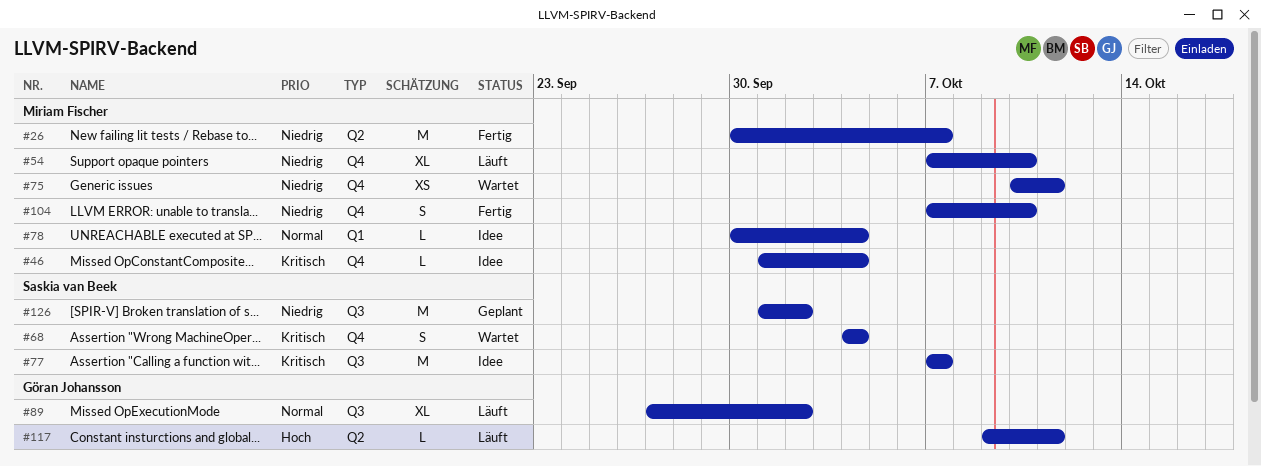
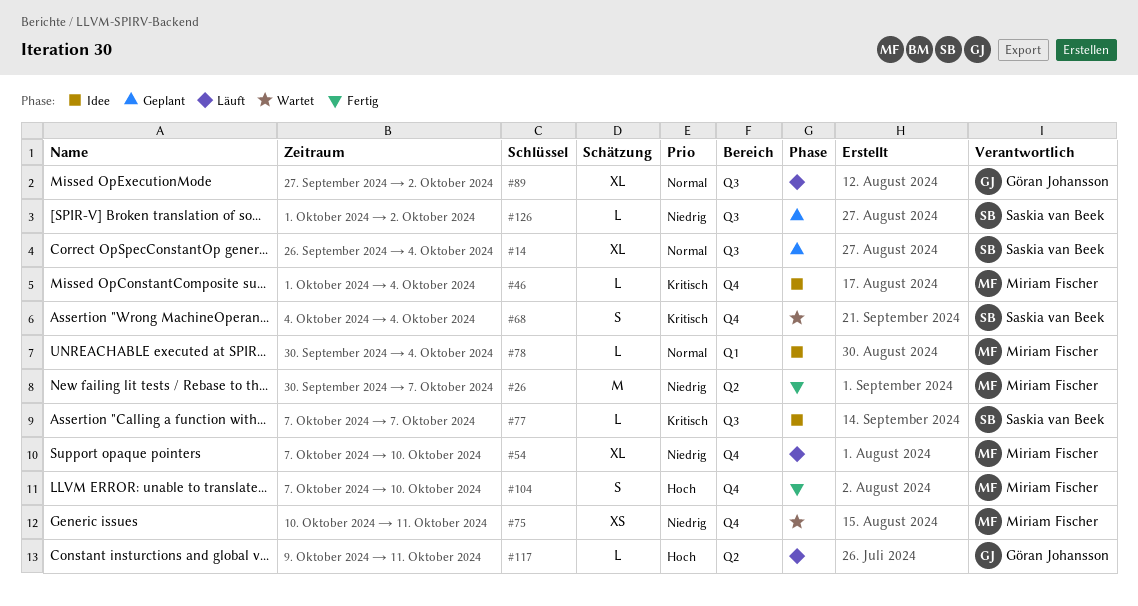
#14: none -> present
#77, estimate: M -> L
#104, priority: Niedrig -> Hoch
#126, estimate: M -> L

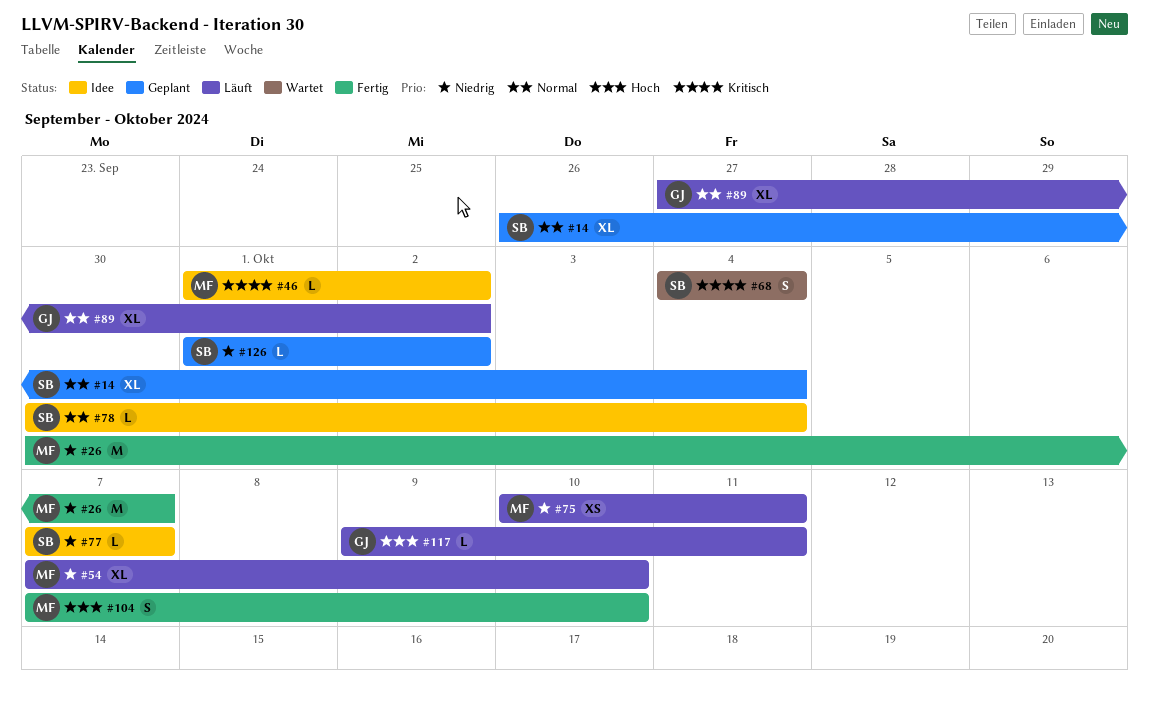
#46, due: Oct 4 -> Oct 2
#75, status: Wartet -> Läuft
#77, priority: Kritisch -> Niedrig
#78, owner: Miriam Fischer -> Saskia van Beek

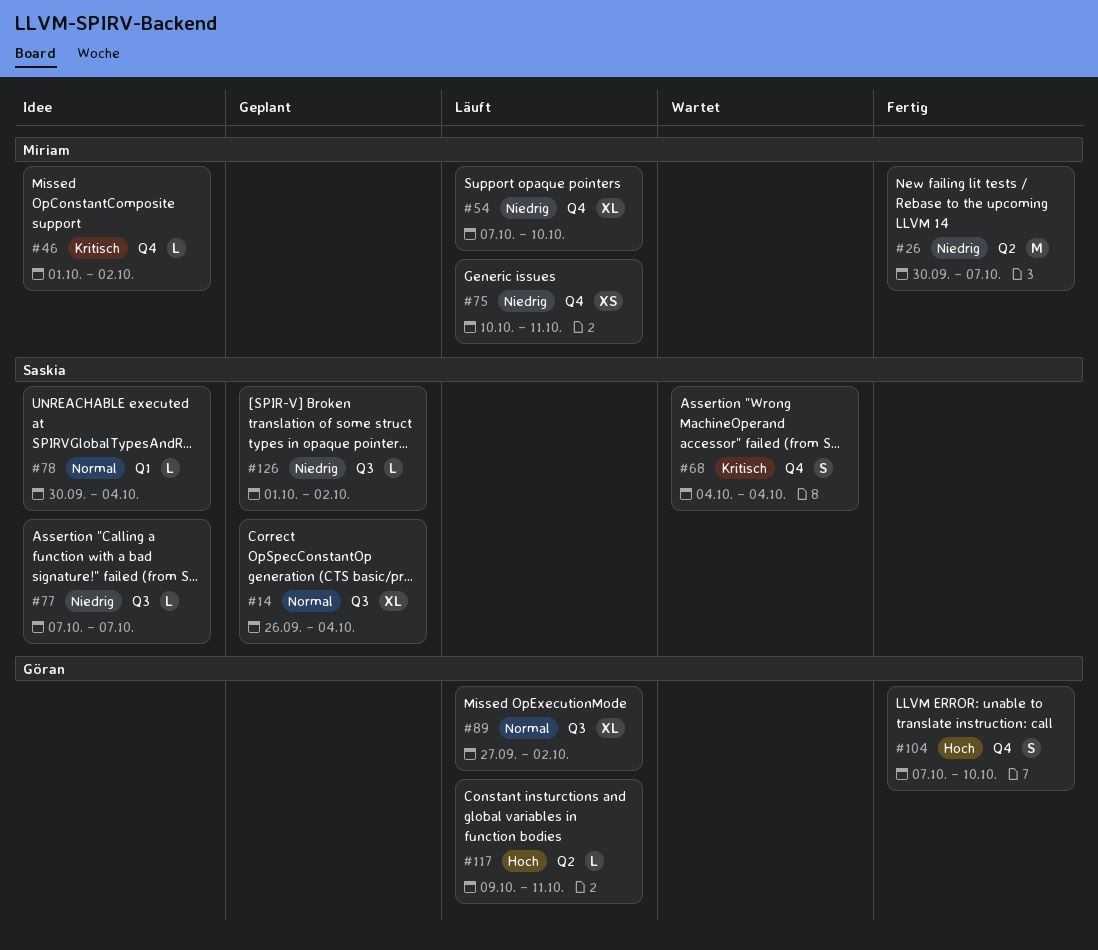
#104, owner: Miriam -> Göran

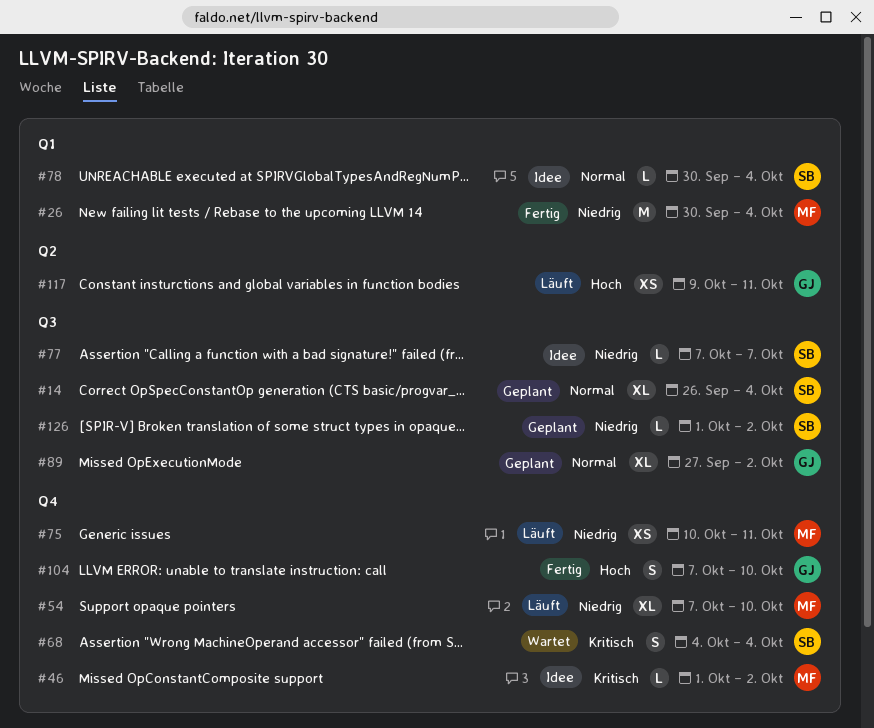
#26, label: Q2 -> Q1
#26, due: Oct 7 -> Oct 4
#89, status: Läuft -> Geplant
#117, estimate: L -> XS

